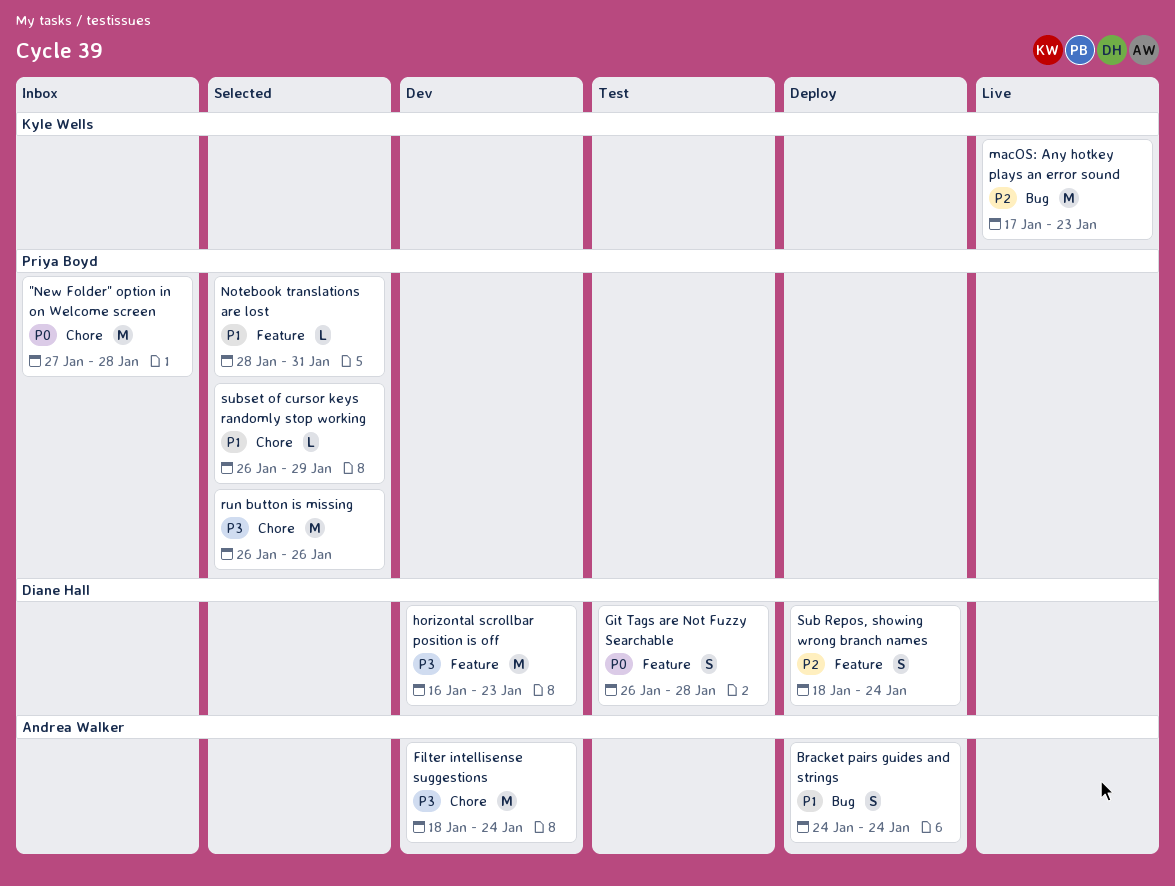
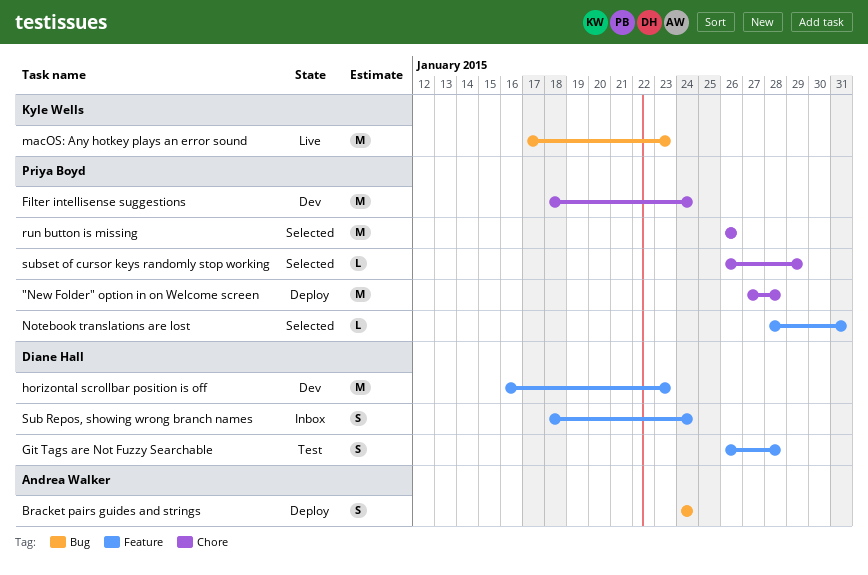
"New Folder" option in on Welcome screen, status: Inbox -> Deploy
Filter intellisense suggestions, owner: Andrea Walker -> Priya Boyd
Sub Repos, showing wrong branch names, status: Deploy -> Inbox

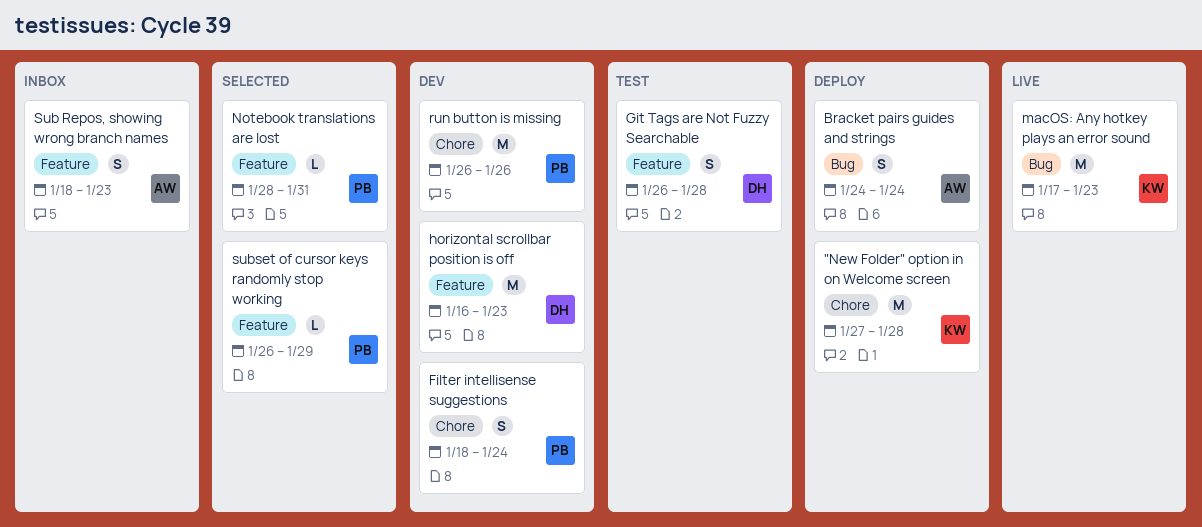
"New Folder" option in on Welcome screen, owner: Priya Boyd -> Kyle Wells
Filter intellisense suggestions, estimate: M -> S
run button is missing, status: Selected -> Dev
Sub Repos, showing wrong branch names, owner: Diane Hall -> Andrea Walker
Sub Repos, showing wrong branch names, due: Jan 24 -> Jan 23
subset of cursor keys randomly stop working, label: Chore -> Feature

